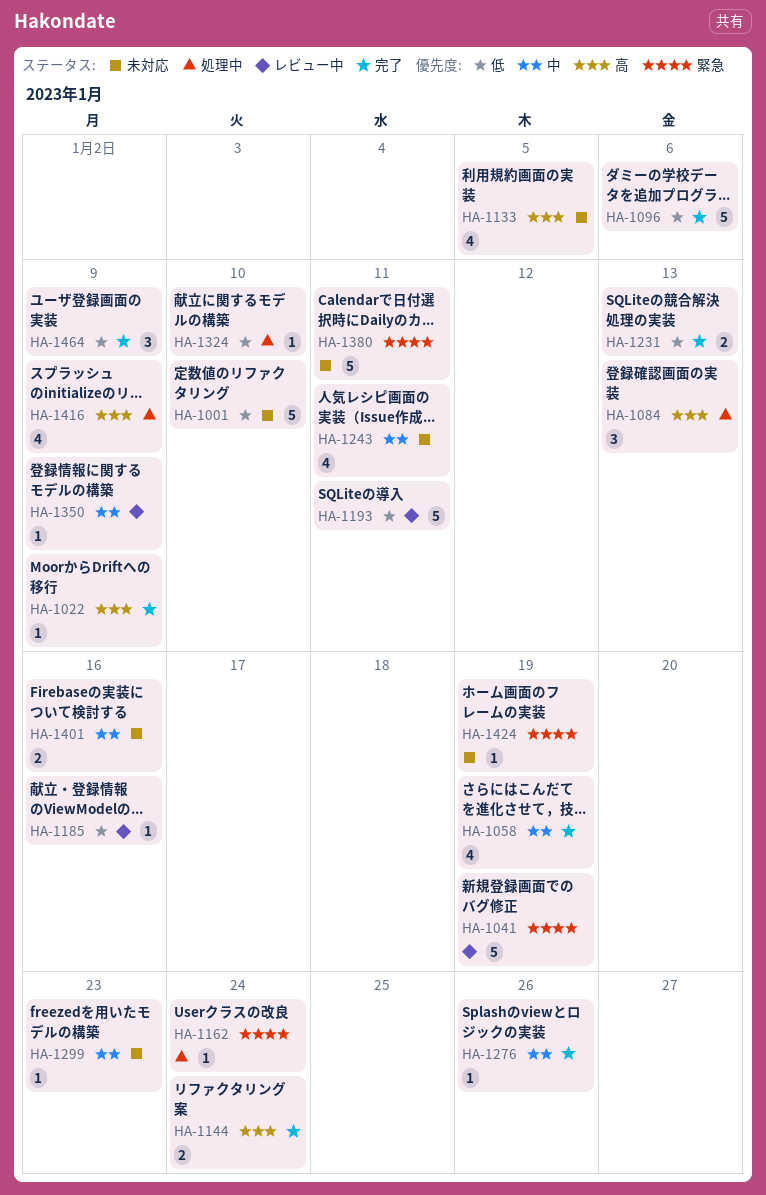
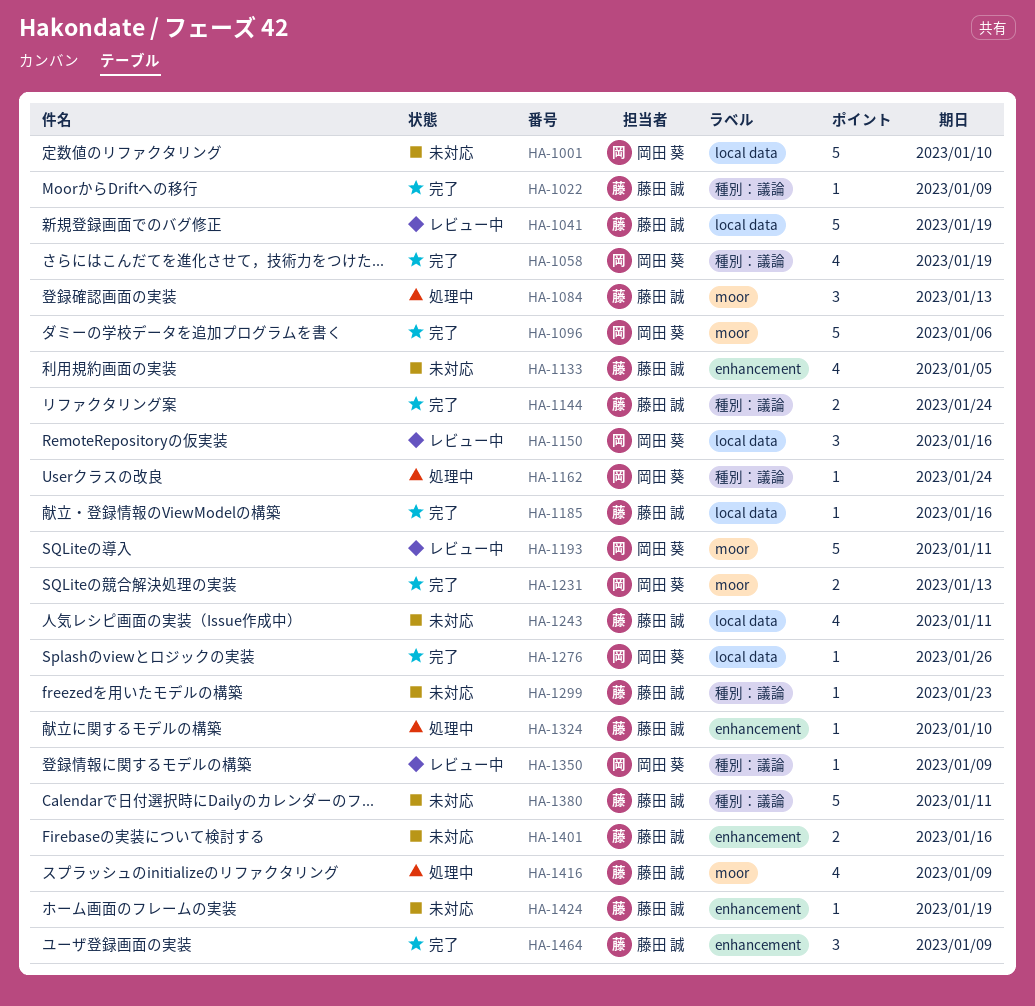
HA-1150: none -> present
HA-1185, status: レビュー中 -> 完了

